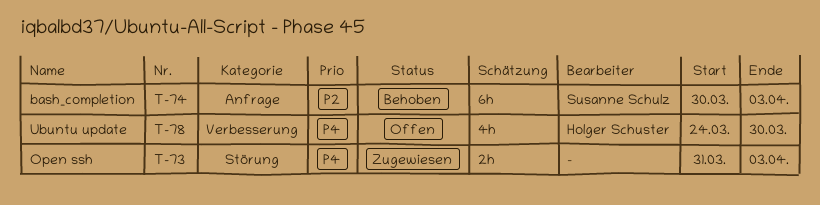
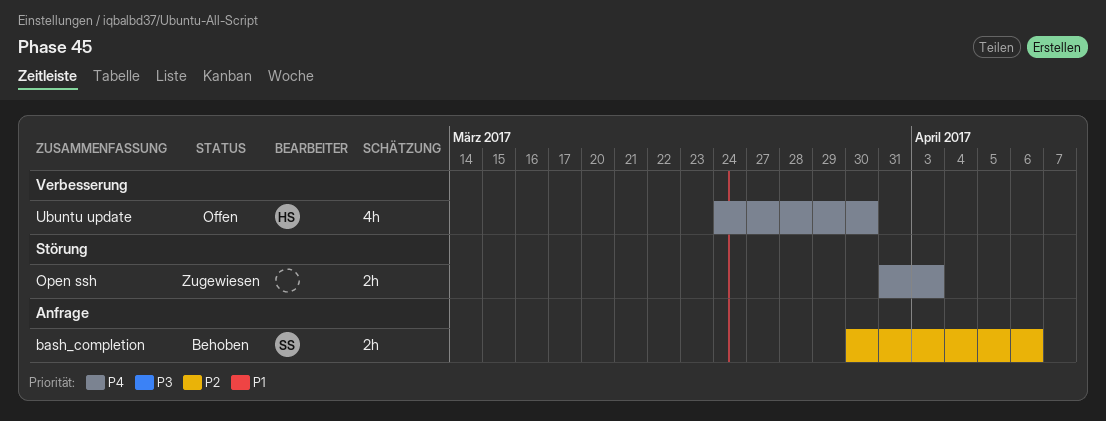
bash_completion, estimate: 6h -> 2h
bash_completion, due: Apr 3 -> Apr 6

